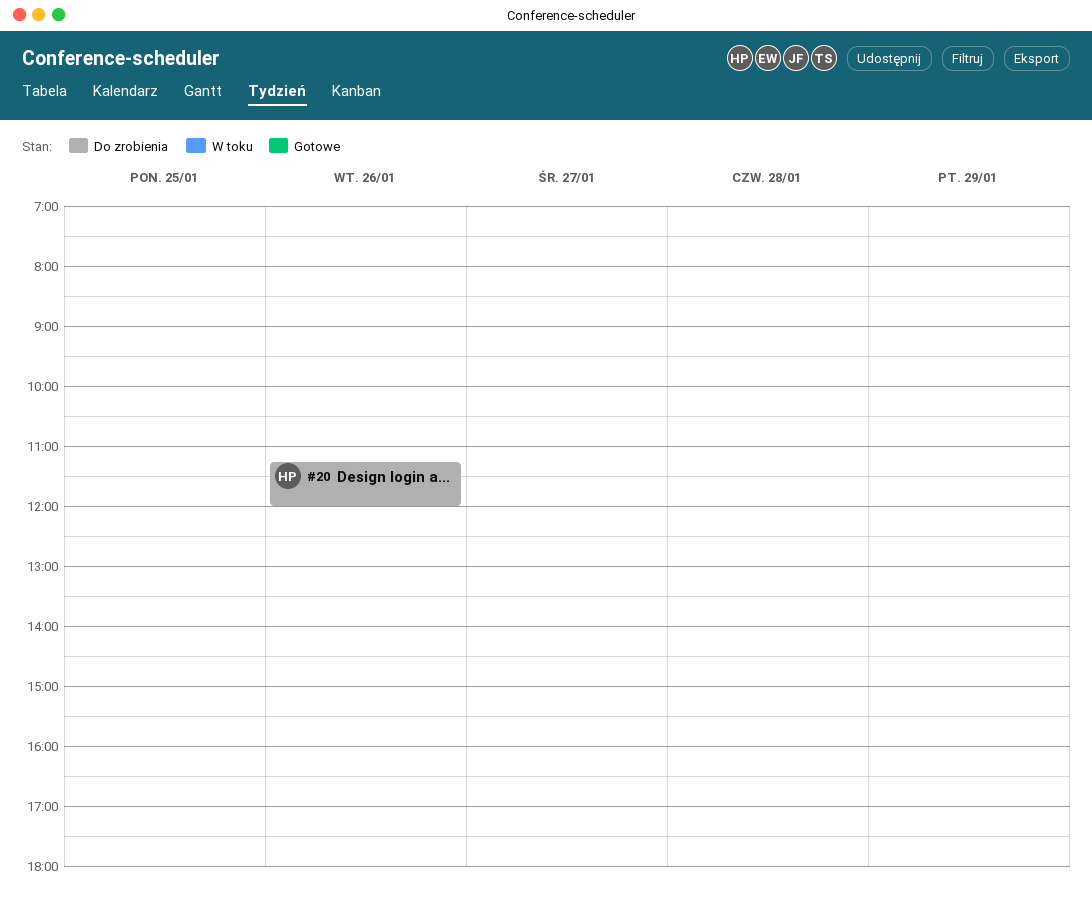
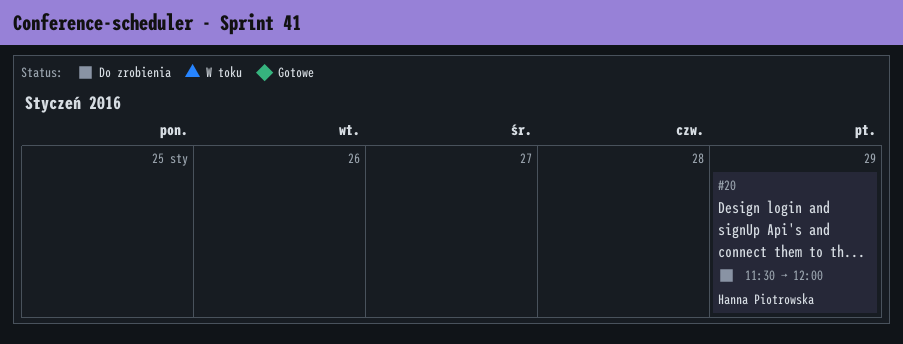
#20, day: Jan 26 -> Jan 29
#20, begins: 11:15 -> 11:30

